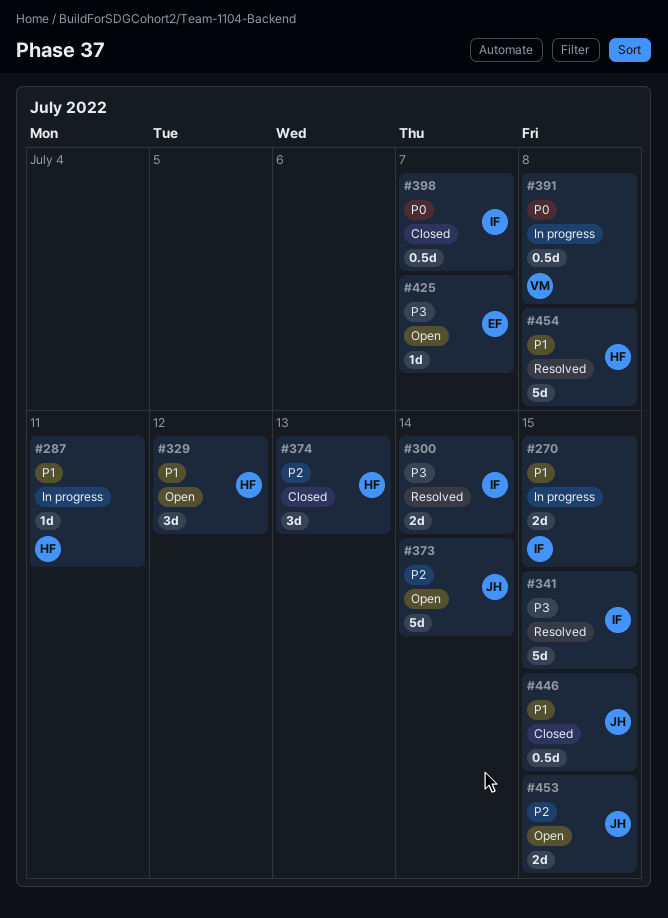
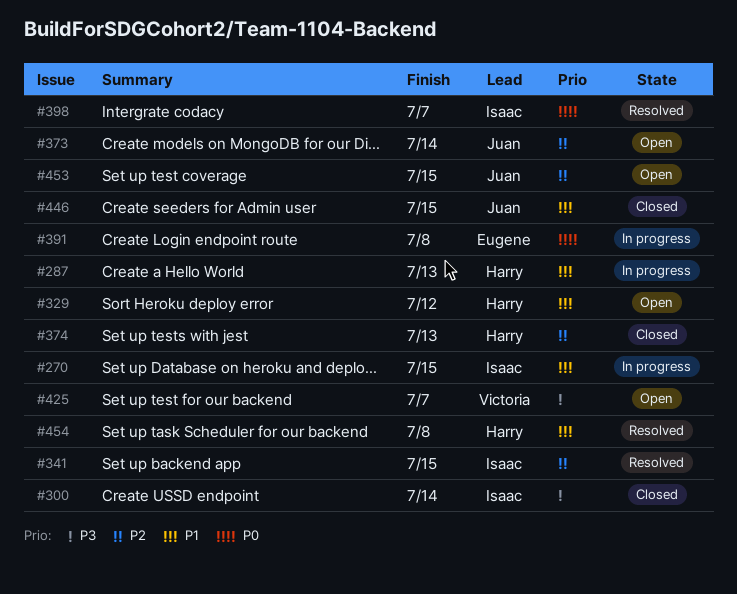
#287, due: Jul 11 -> Jul 13
#300, status: Resolved -> Closed
#341, priority: P3 -> P2
#391, owner: Victoria -> Eugene
#398, status: Closed -> Resolved
#425, owner: Eugene -> Victoria

